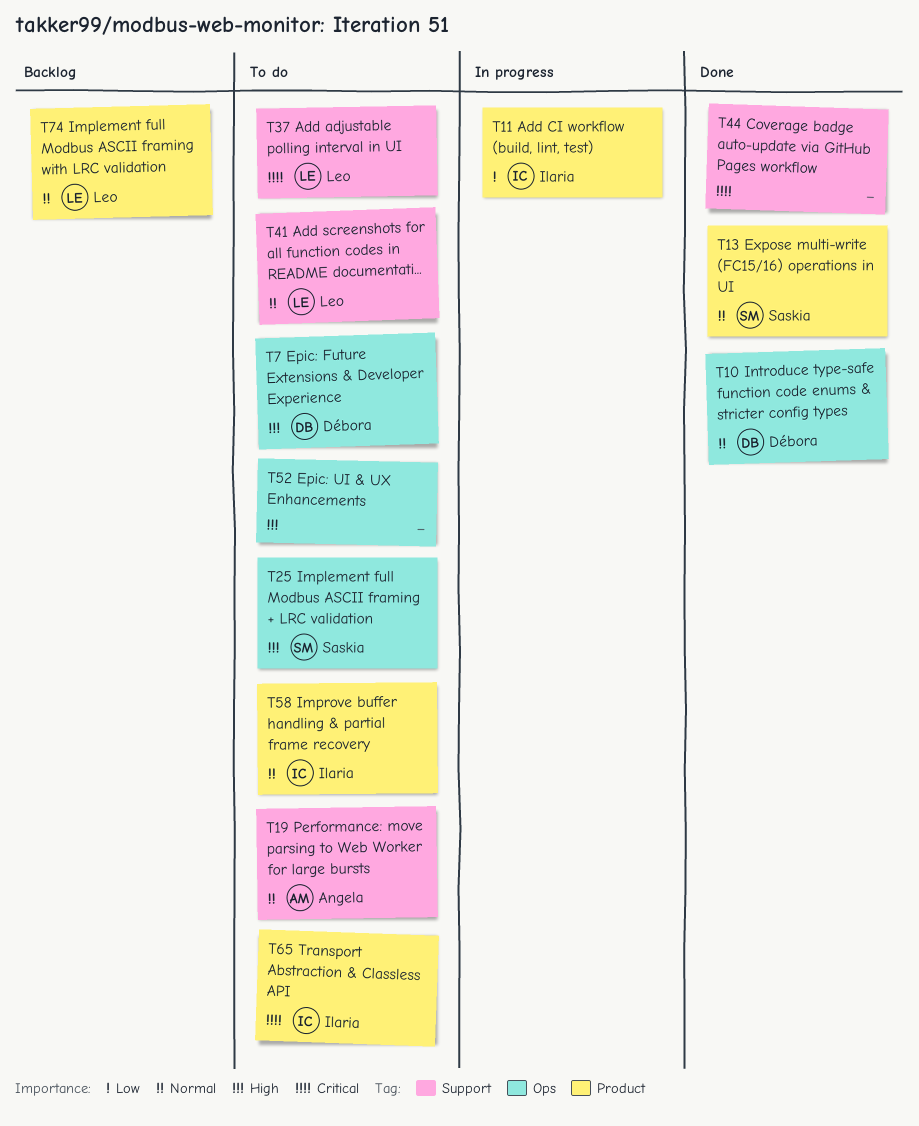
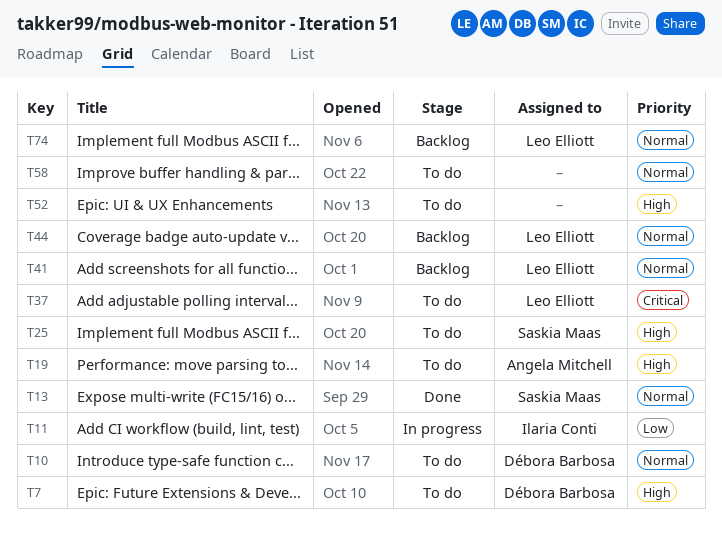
T10, status: Done -> To do
T19, priority: Normal -> High
T41, status: To do -> Backlog
T44, status: Done -> Backlog
T44, owner: none -> Leo Elliott
T44, priority: Critical -> Normal
T58, owner: Ilaria Conti -> none
T65: present -> none

